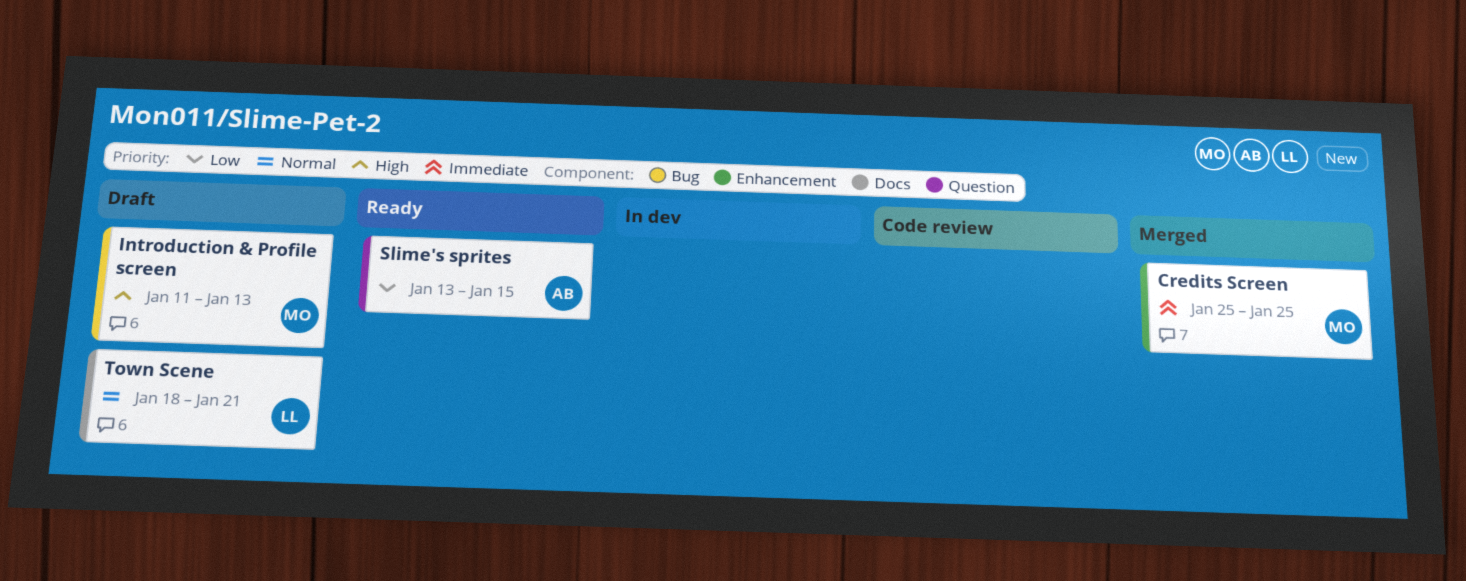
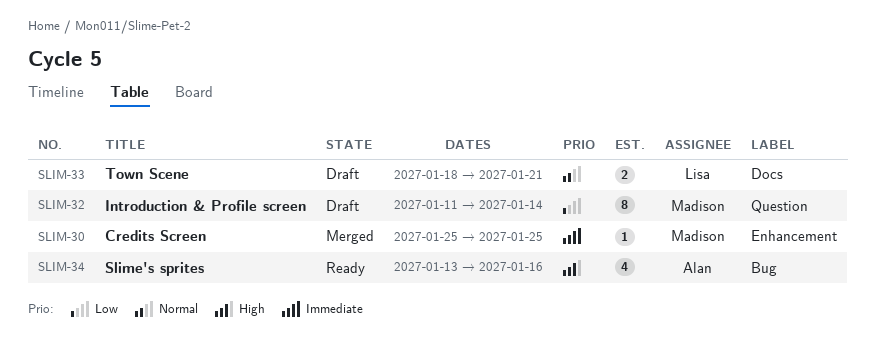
Introduction & Profile screen, priority: High -> Low
Introduction & Profile screen, label: Bug -> Question
Introduction & Profile screen, due: Jan 13 -> Jan 14
Slime's sprites, priority: Low -> High
Slime's sprites, label: Question -> Bug
Slime's sprites, due: Jan 15 -> Jan 16

